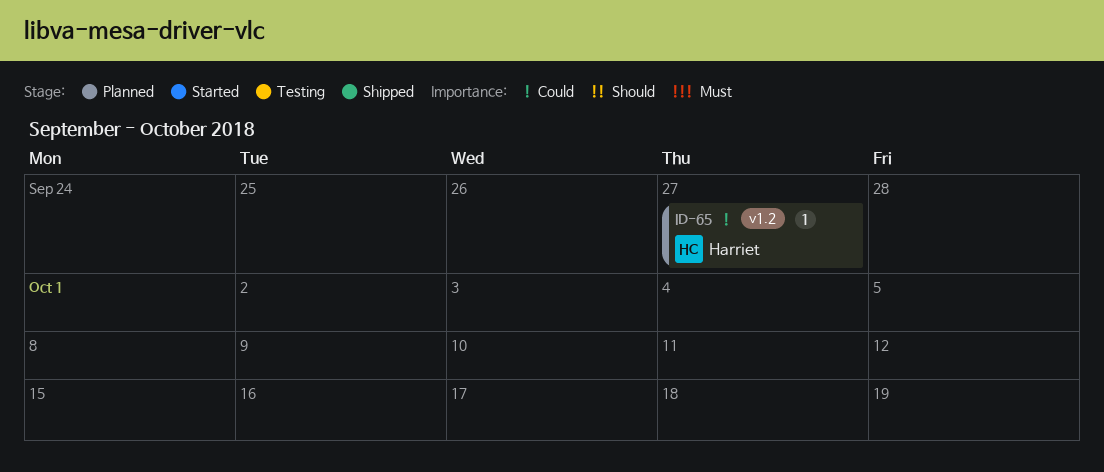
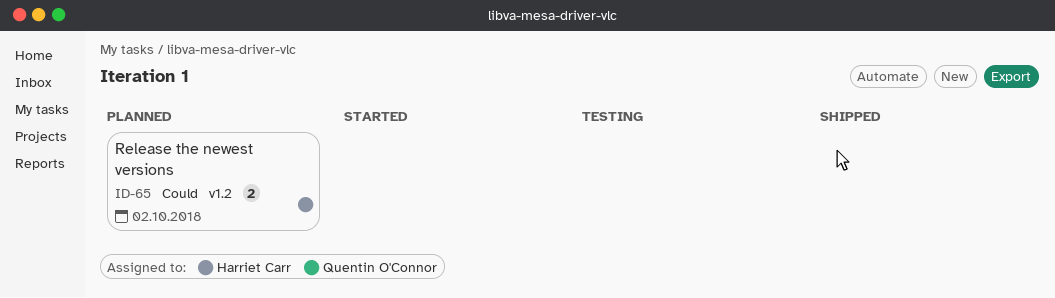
ID-65, estimate: 1 -> 2
ID-65, due: Sep 27 -> Oct 2

